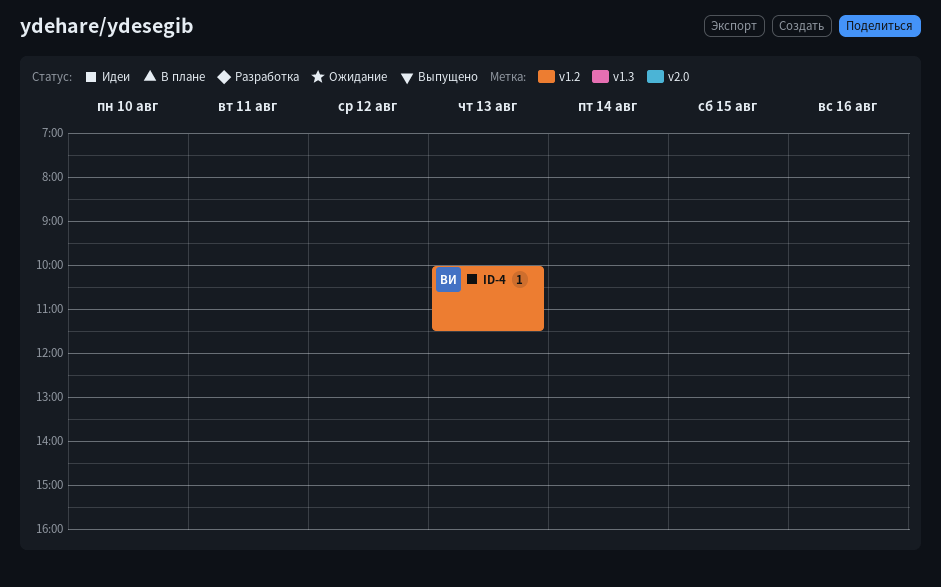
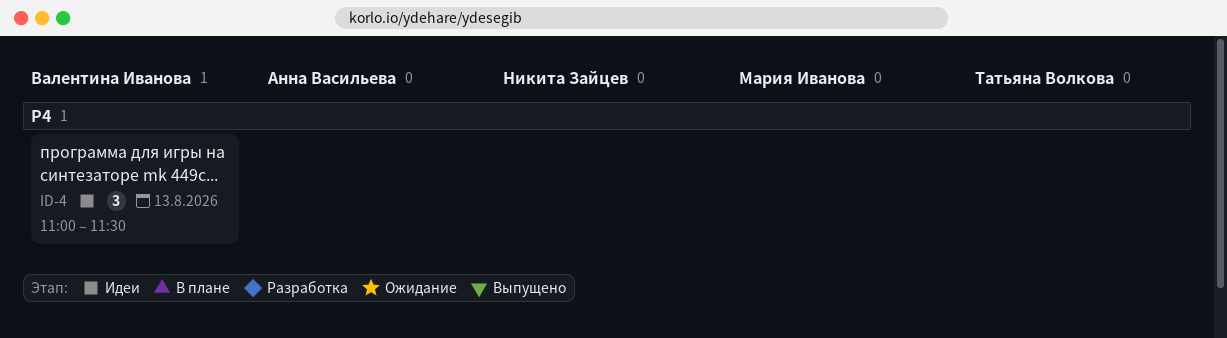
ID-4, estimate: 1 -> 3
ID-4, begins: 10:00 -> 11:00

